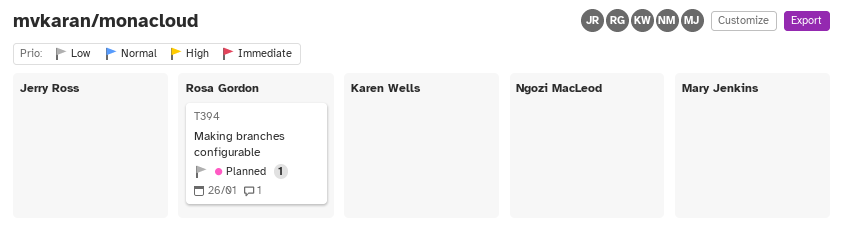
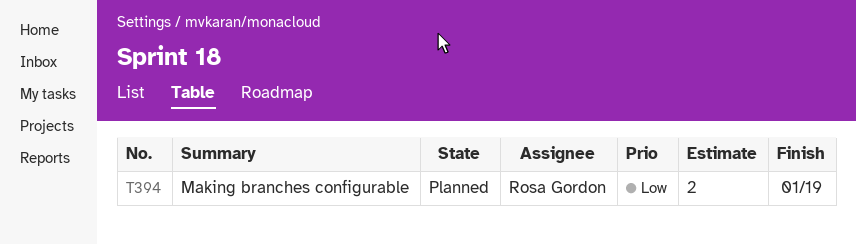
T394, estimate: 1 -> 2
T394, due: Jan 26 -> Jan 19

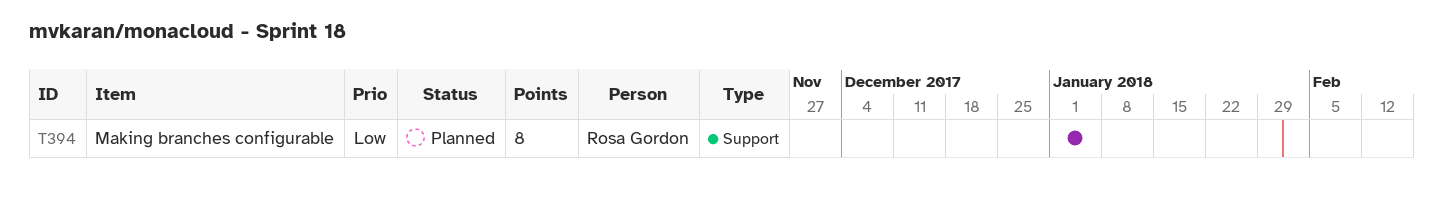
T394, estimate: 2 -> 8
T394, due: Jan 19 -> Jan 5

